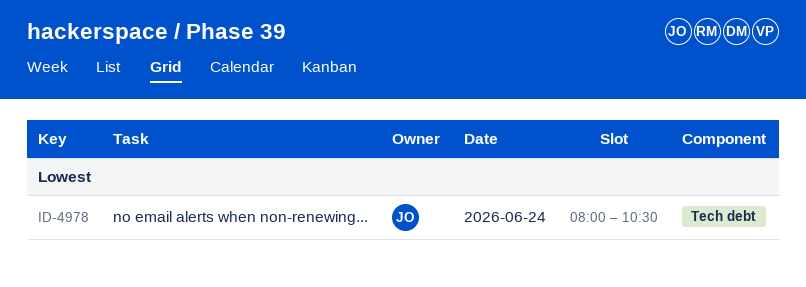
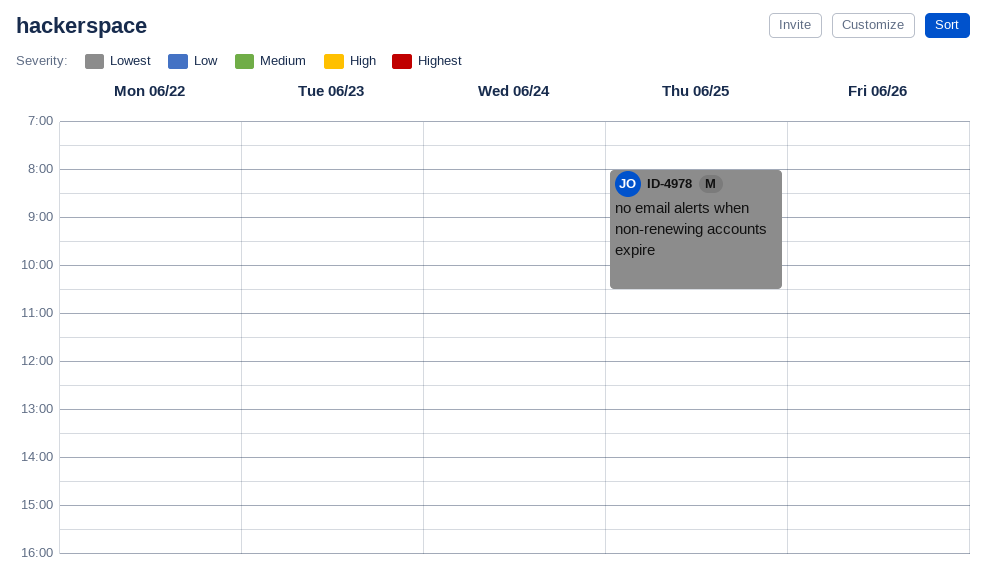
ID-4978, day: Jun 24 -> Jun 25

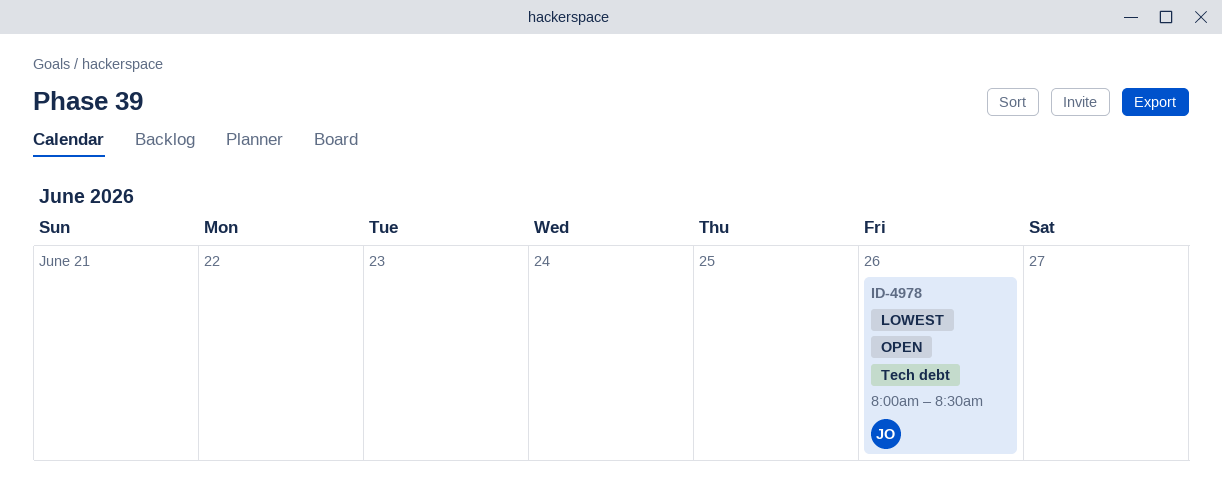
ID-4978, day: Jun 25 -> Jun 26
ID-4978, ends: 10:30 -> 08:30

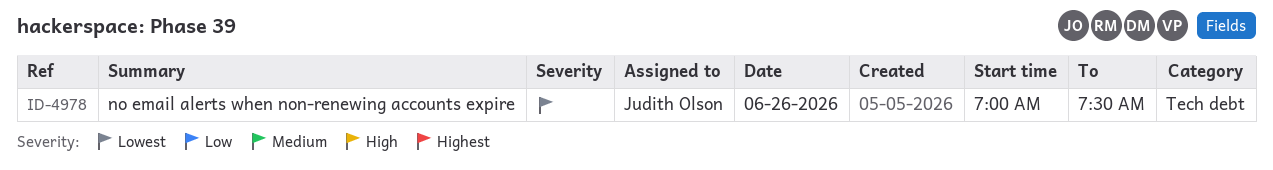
ID-4978, begins: 08:00 -> 07:00
ID-4978, ends: 08:30 -> 07:30

